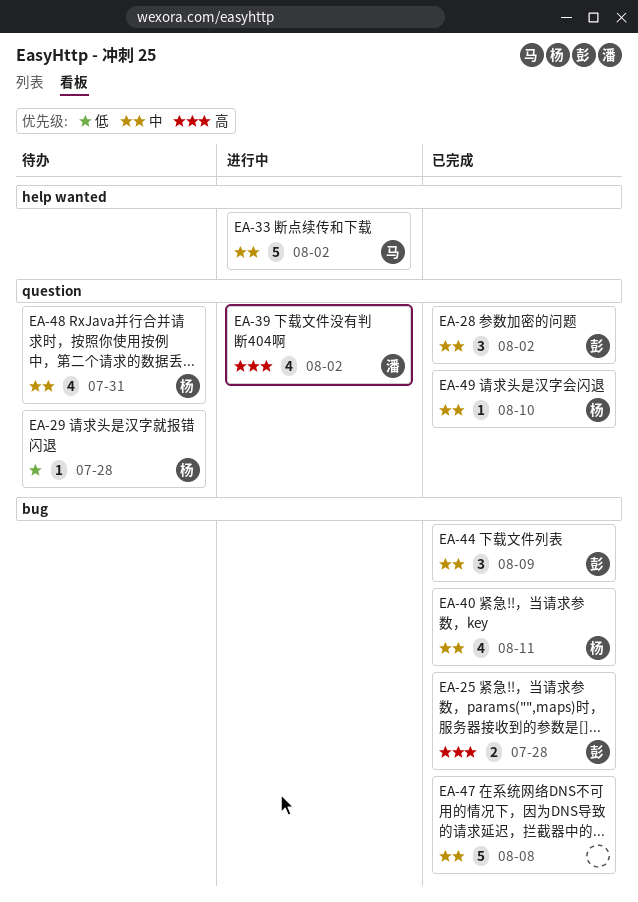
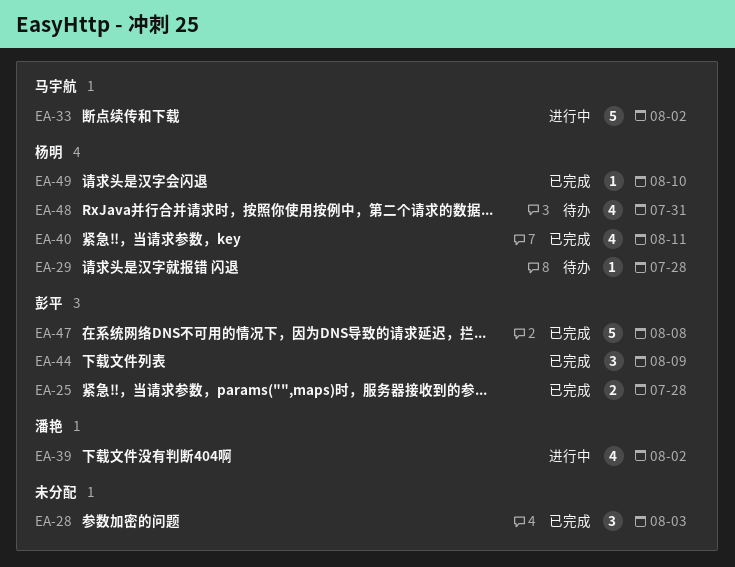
EA-28, owner: 彭平 -> none
EA-28, due: Aug 2 -> Aug 3
EA-47, owner: none -> 彭平

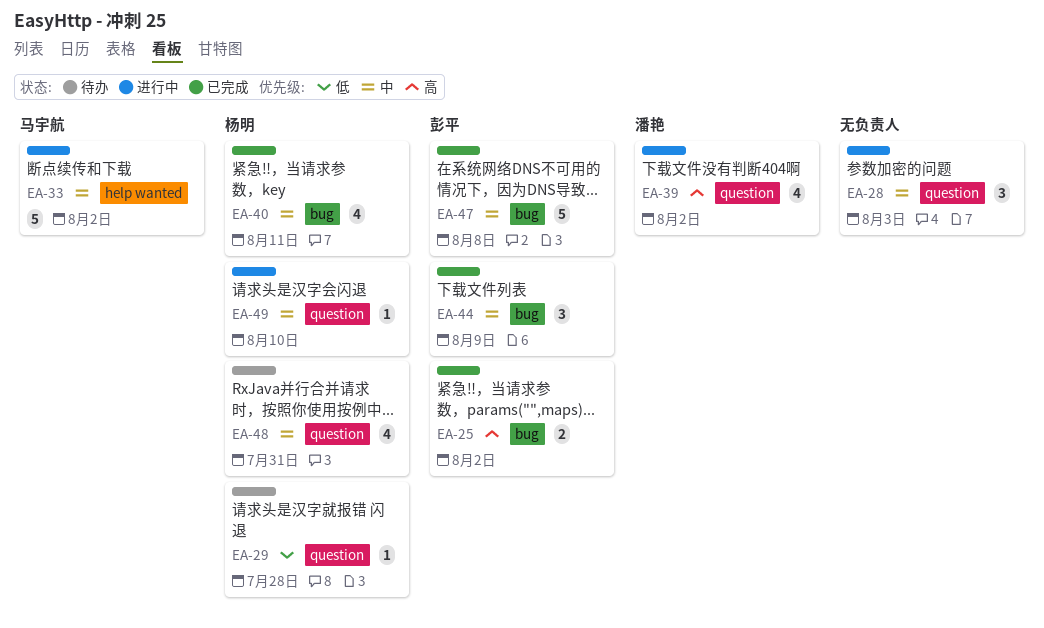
EA-25, due: Jul 28 -> Aug 2
EA-28, status: 已完成 -> 进行中
EA-49, status: 已完成 -> 进行中

